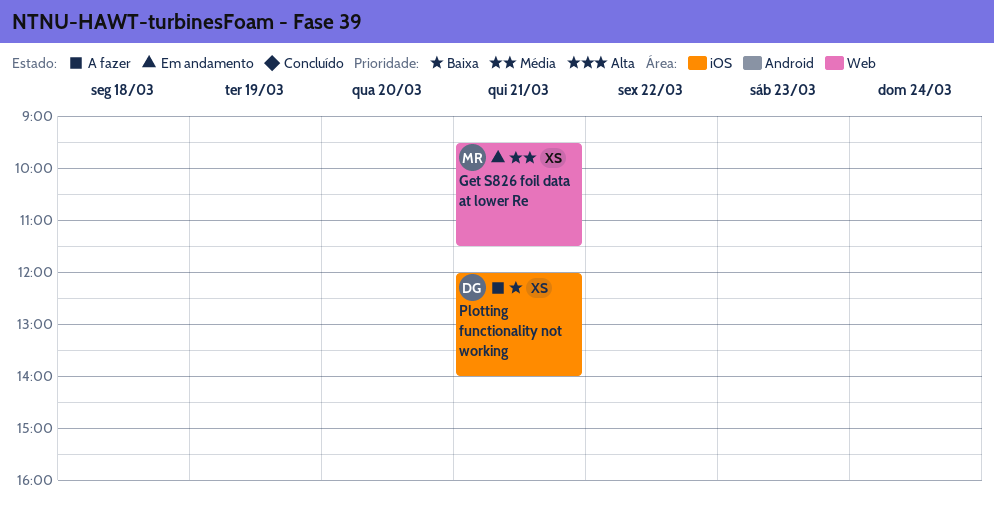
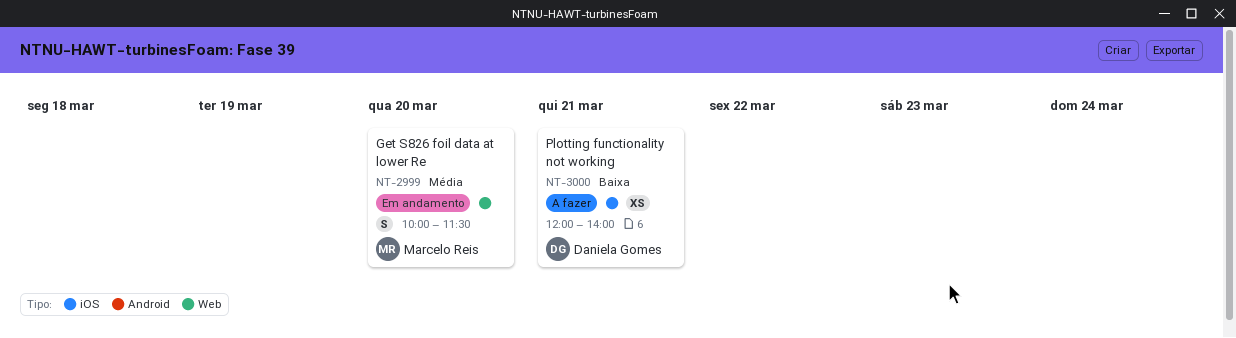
Get S826 foil data at lower Re, estimate: XS -> S
Get S826 foil data at lower Re, day: Mar 21 -> Mar 20
Get S826 foil data at lower Re, begins: 09:30 -> 10:00

